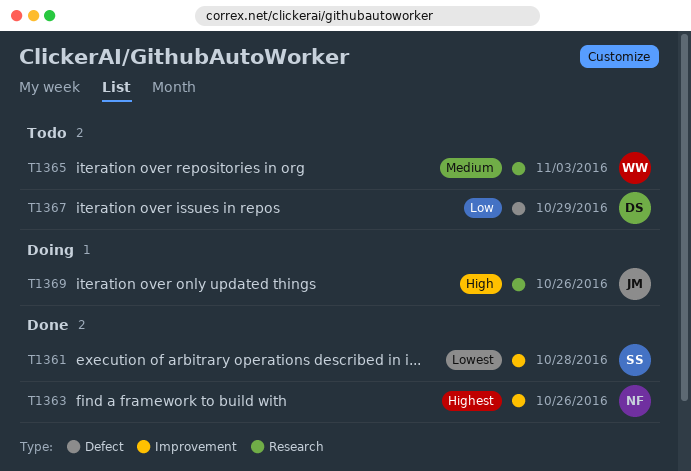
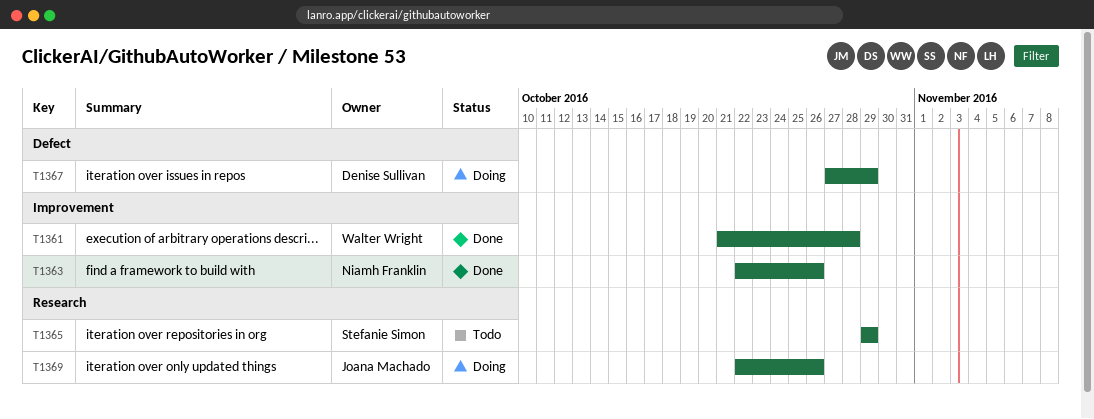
T1361, owner: Stefanie Simon -> Walter Wright
T1365, owner: Walter Wright -> Stefanie Simon
T1365, due: Nov 3 -> Oct 29
T1367, status: Todo -> Doing

